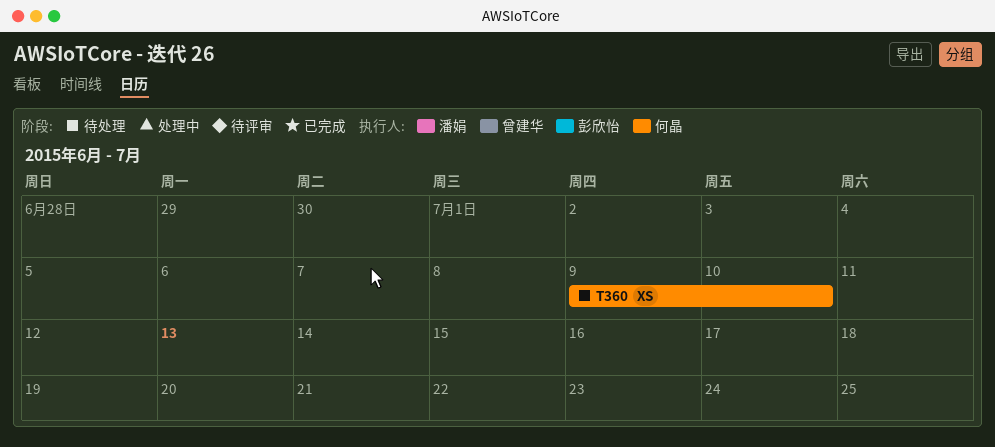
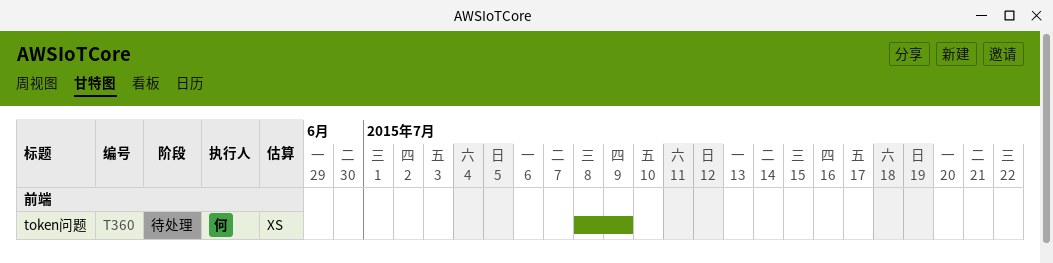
T360, start: Jul 9 -> Jul 8
T360, due: Jul 10 -> Jul 9

